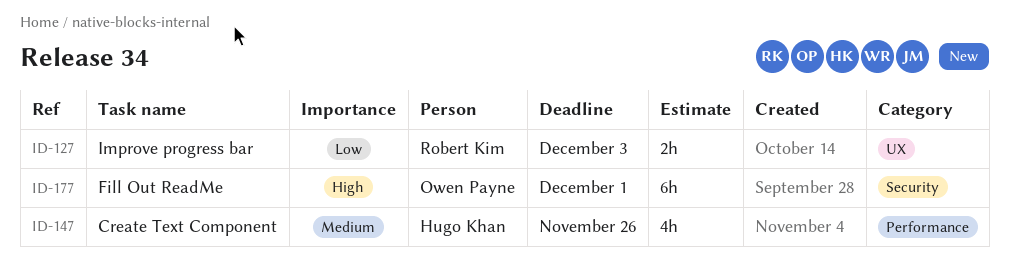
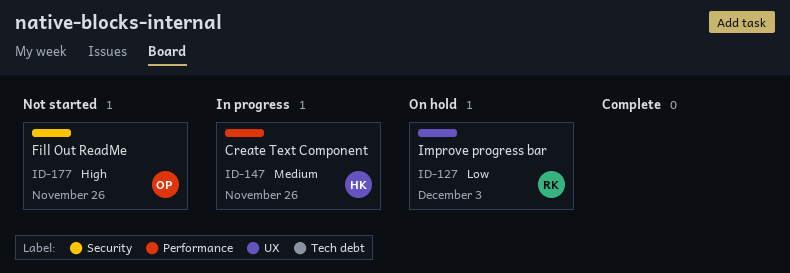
ID-177, due: Dec 1 -> Nov 26

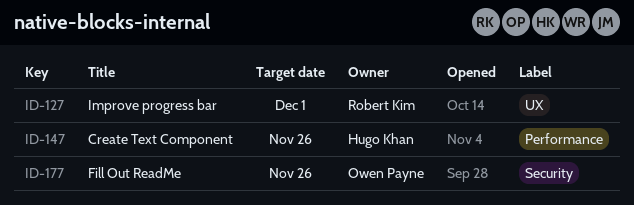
ID-127, due: Dec 3 -> Dec 1

